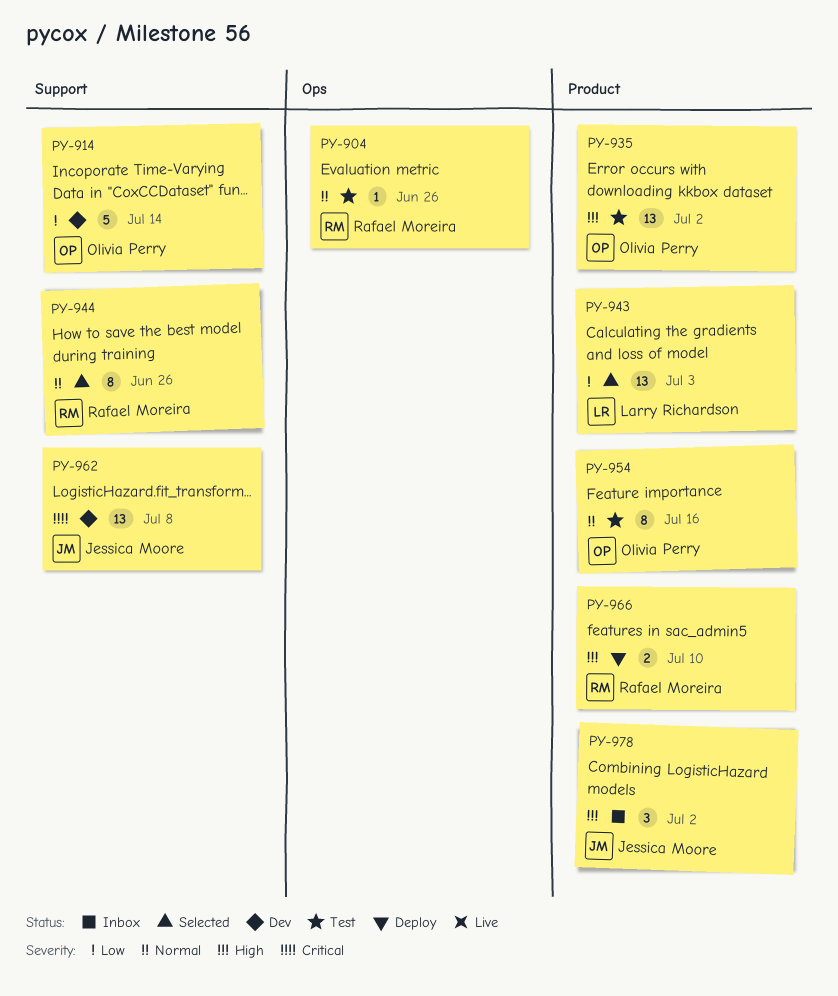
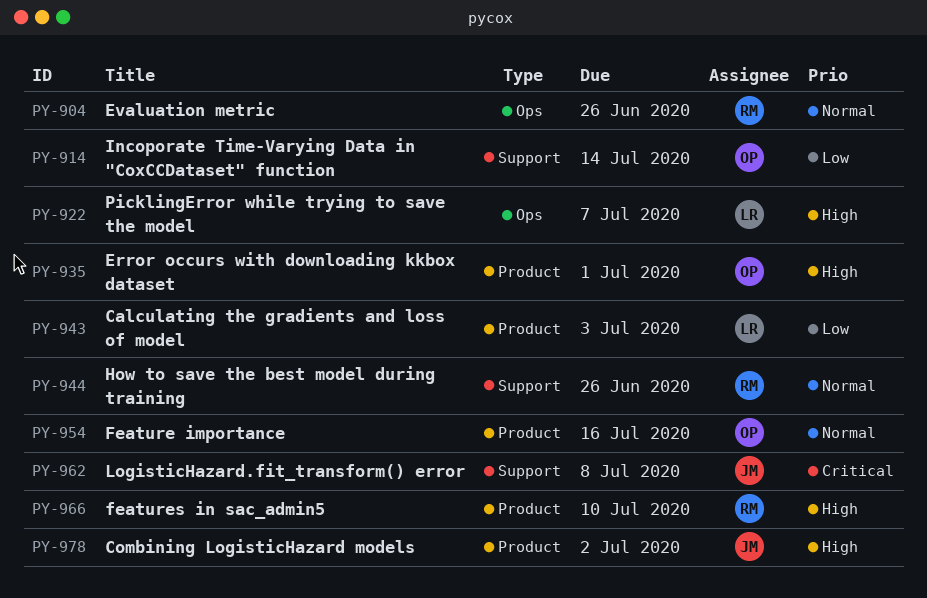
PY-922: none -> present
PY-935, due: Jul 2 -> Jul 1

